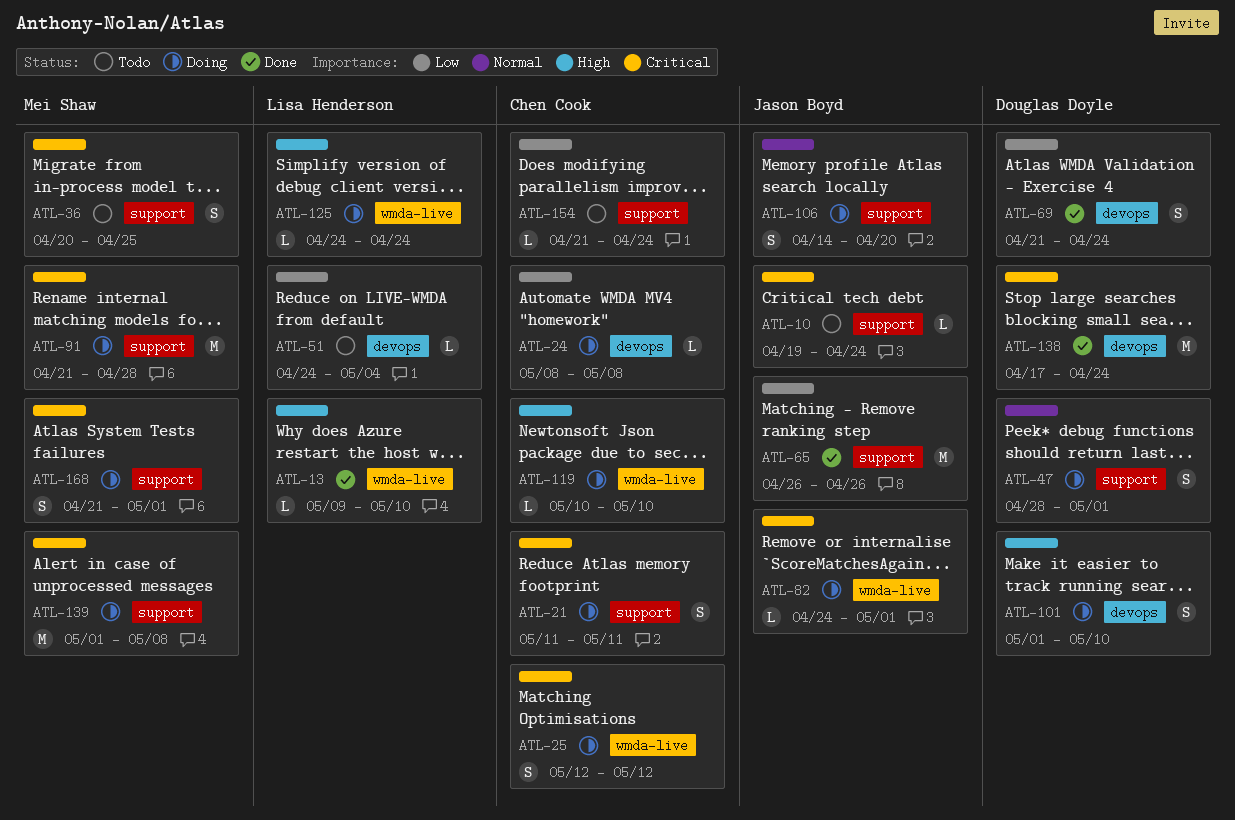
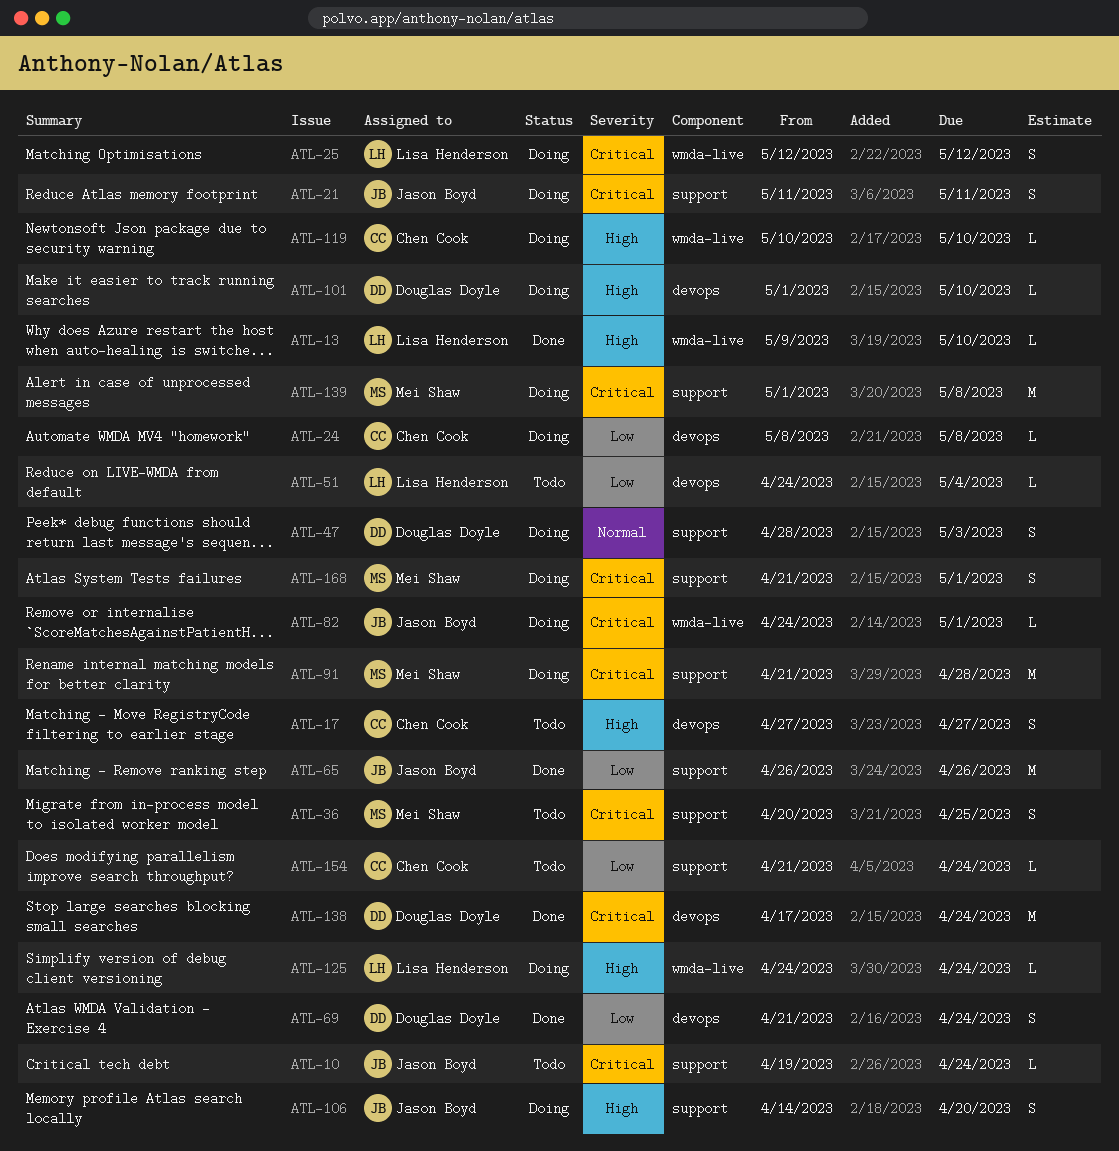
ATL-17: none -> present
ATL-21, owner: Chen Cook -> Jason Boyd
ATL-25, owner: Chen Cook -> Lisa Henderson
ATL-47, due: May 1 -> May 3
ATL-101, estimate: S -> L
ATL-106, priority: Normal -> High

